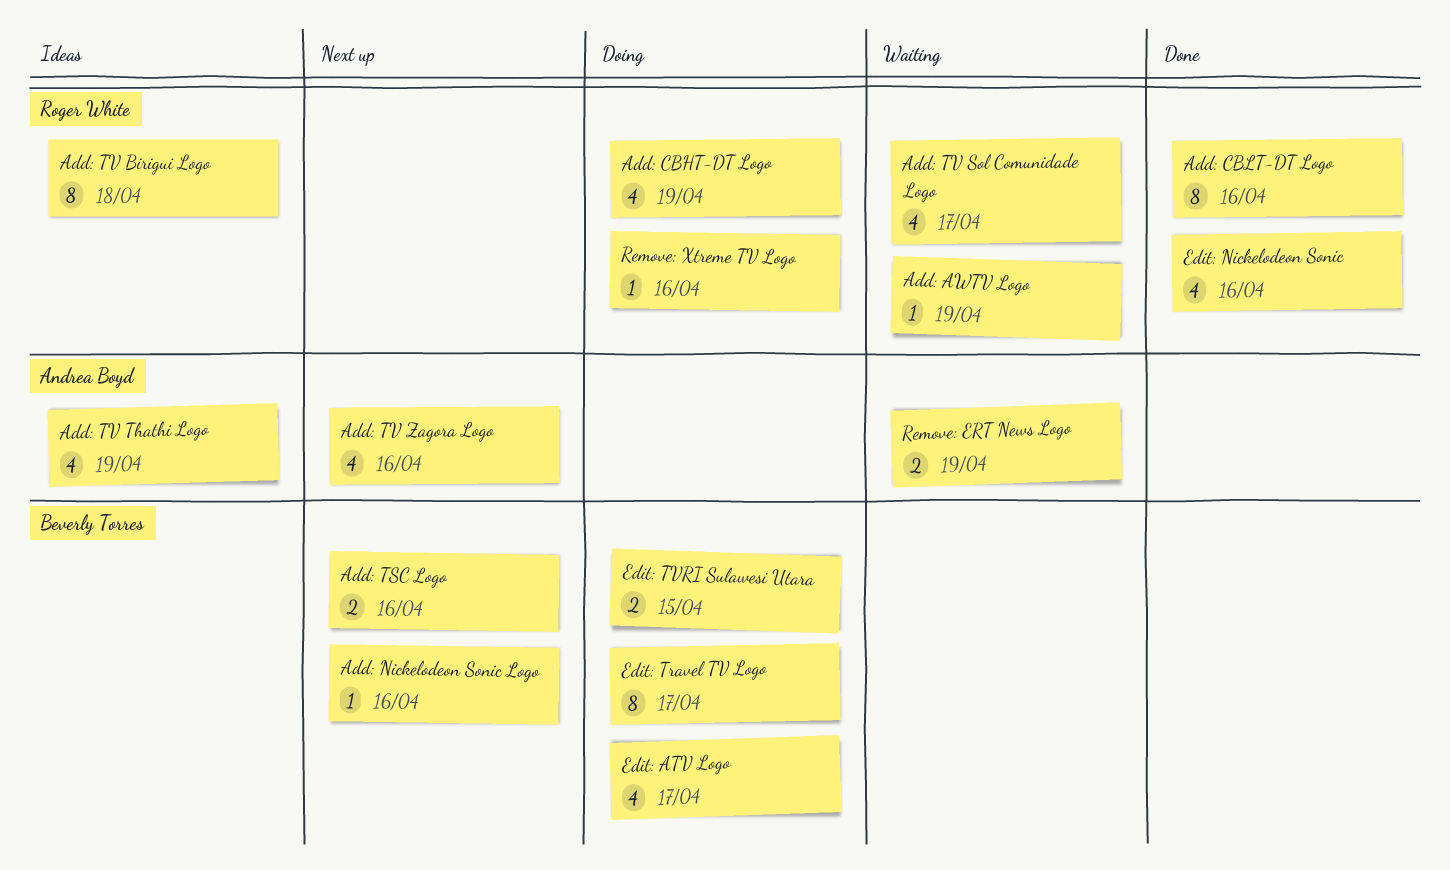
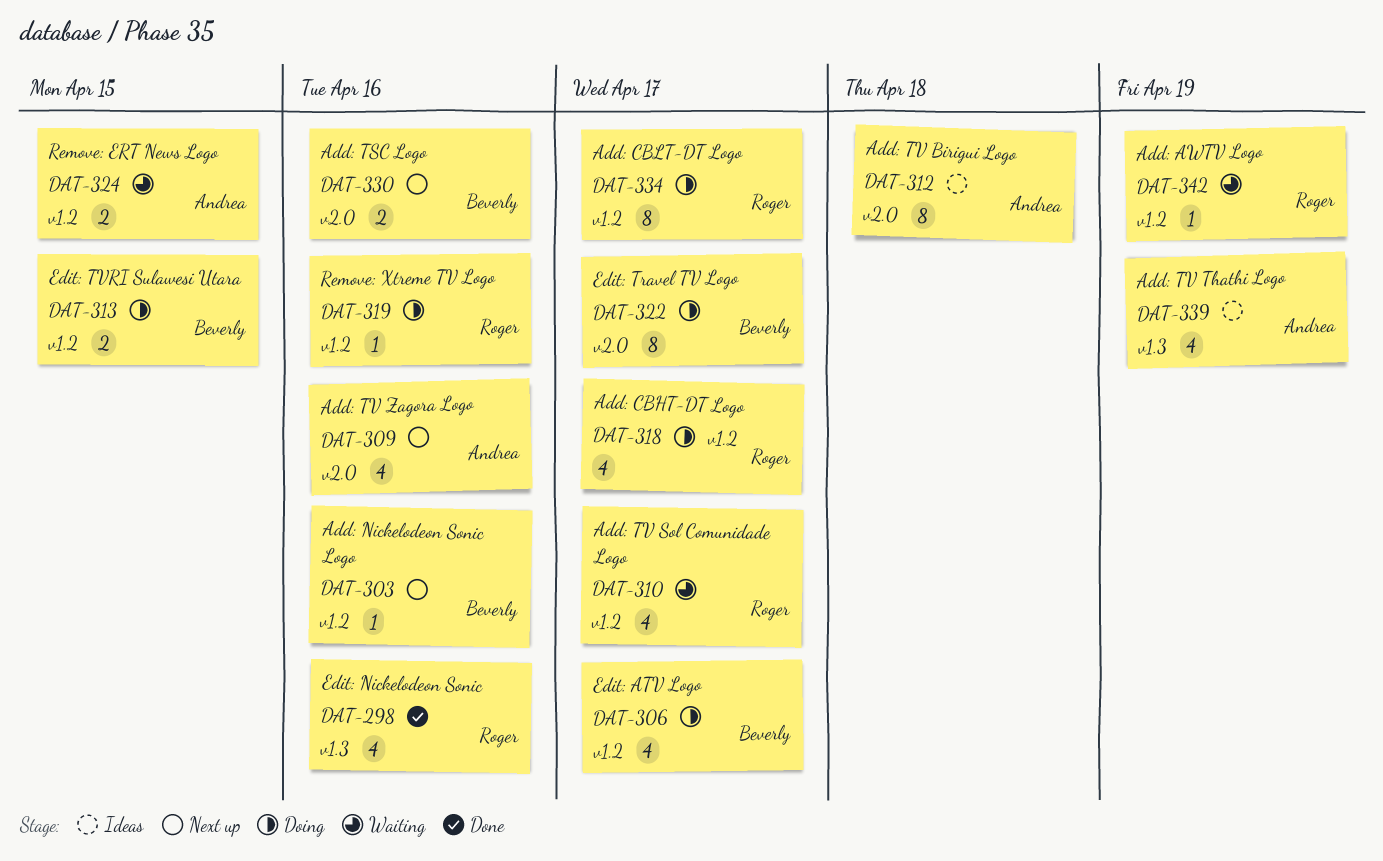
Add: CBHT-DT Logo, due: Apr 19 -> Apr 17
Add: CBLT-DT Logo, status: Done -> Doing
Add: CBLT-DT Logo, due: Apr 16 -> Apr 17
Add: TV Birigui Logo, owner: Roger White -> Andrea Boyd
Remove: ERT News Logo, due: Apr 19 -> Apr 15

